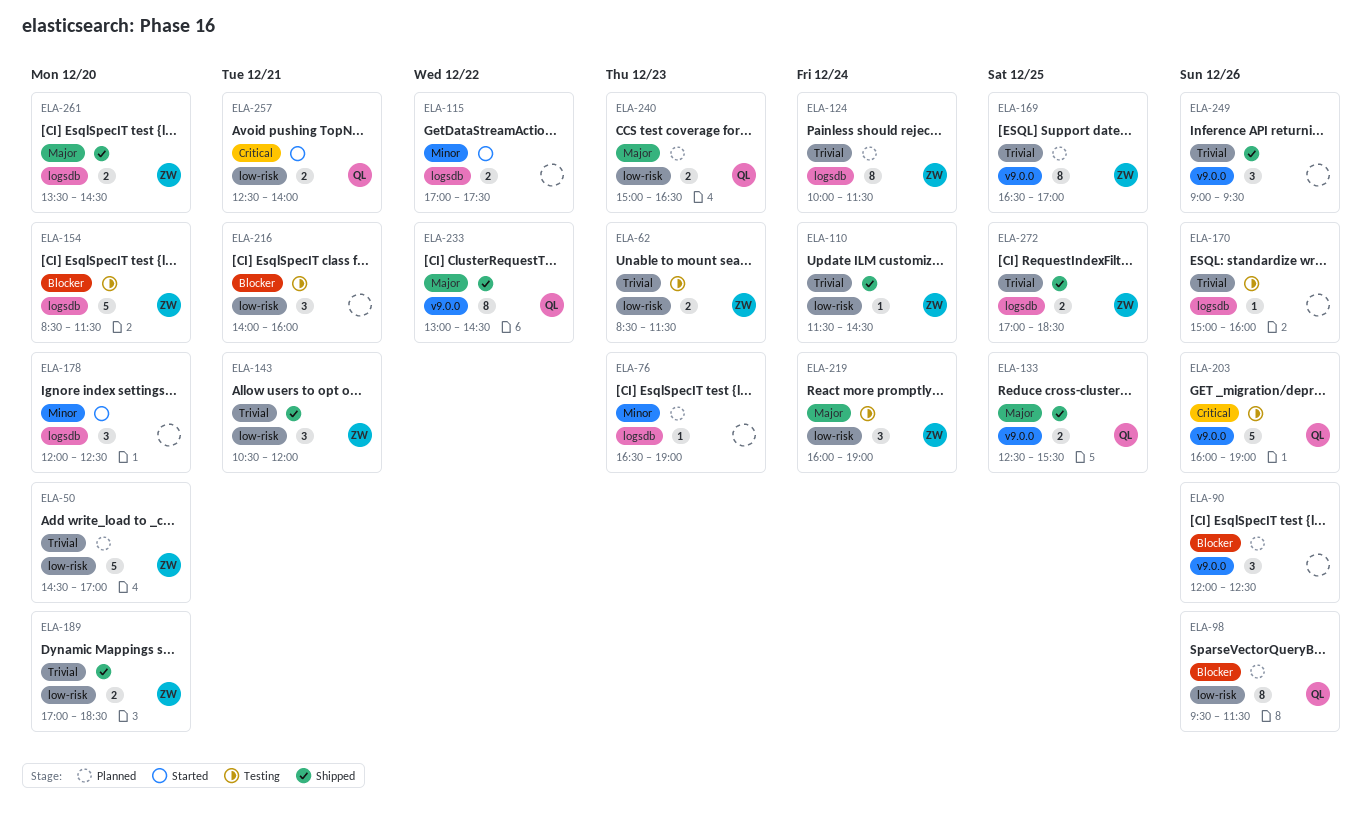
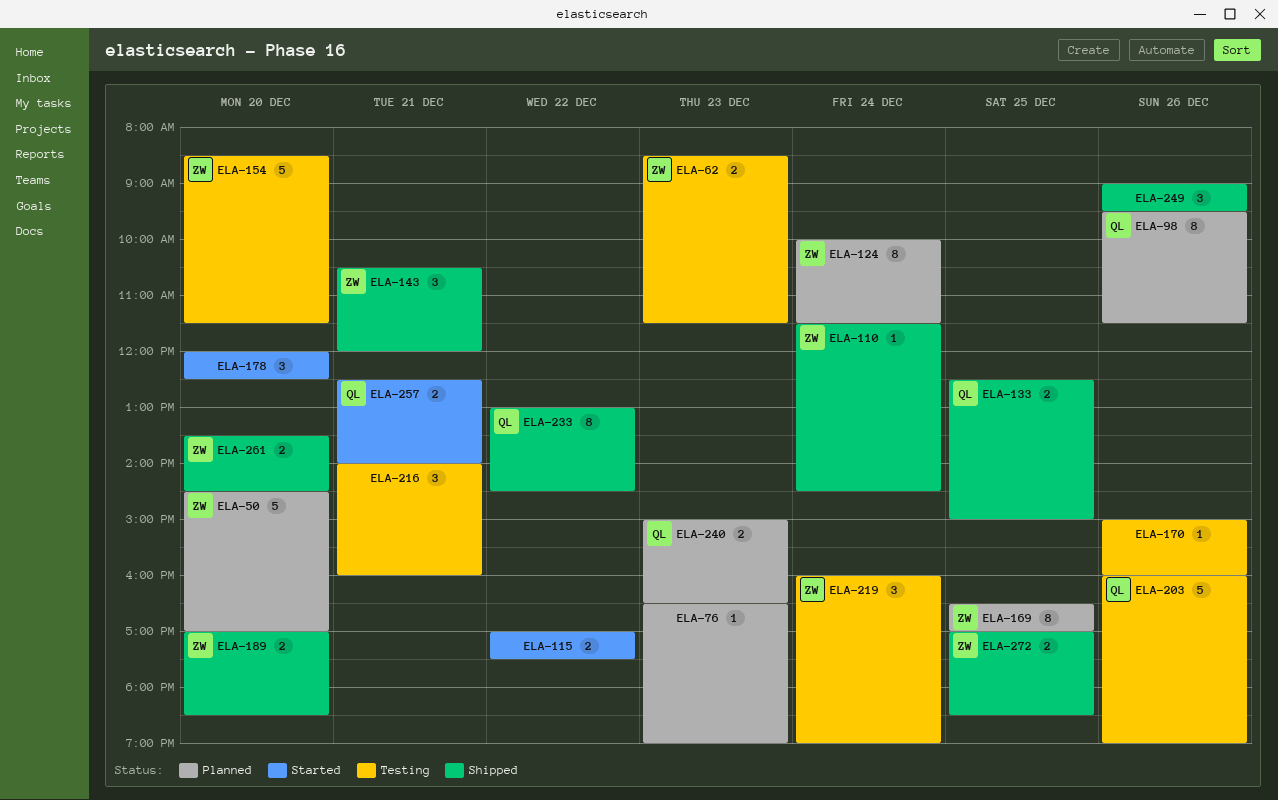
ELA-90: present -> none
ELA-133, ends: 15:30 -> 15:00

